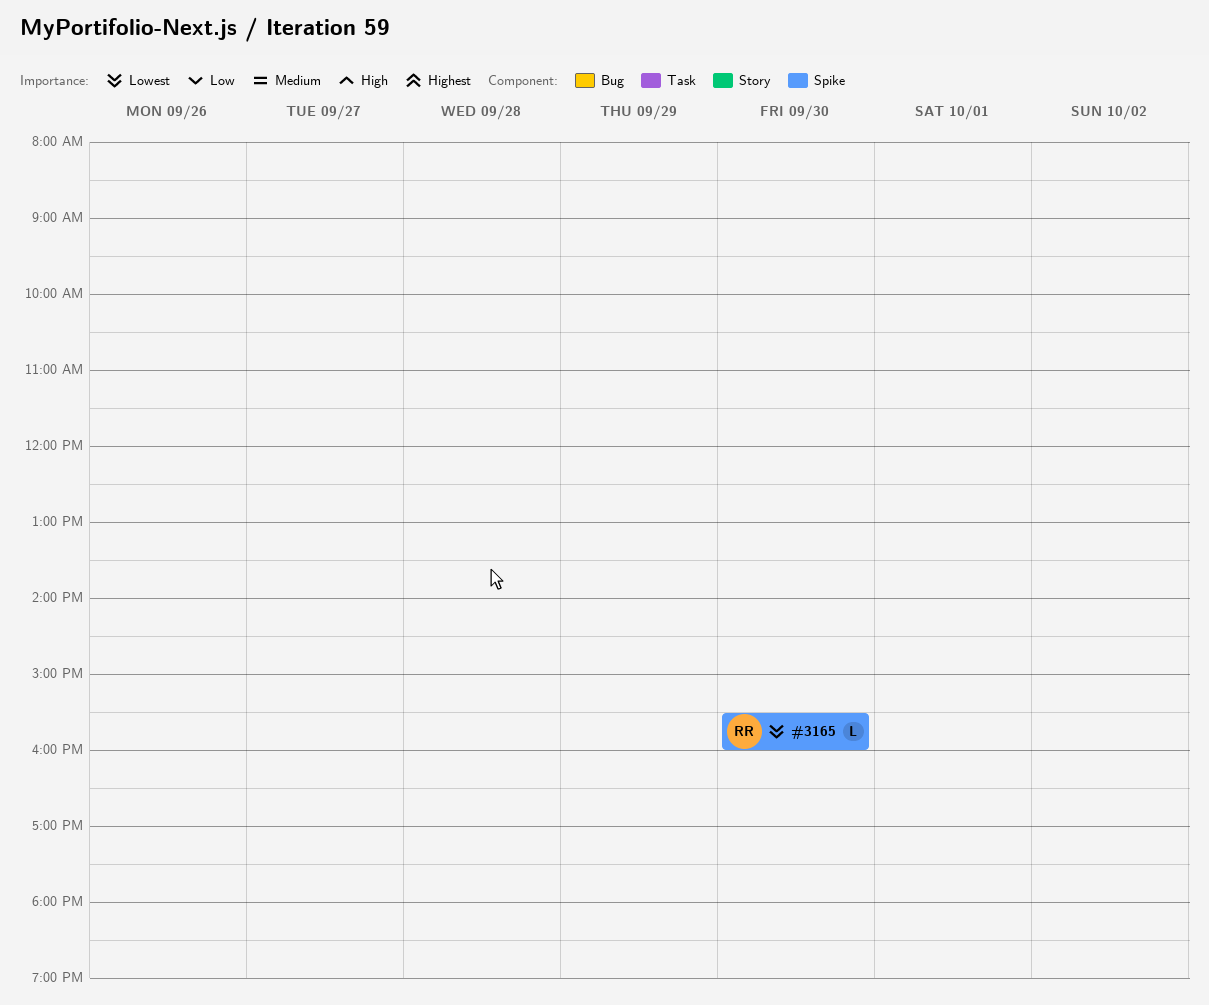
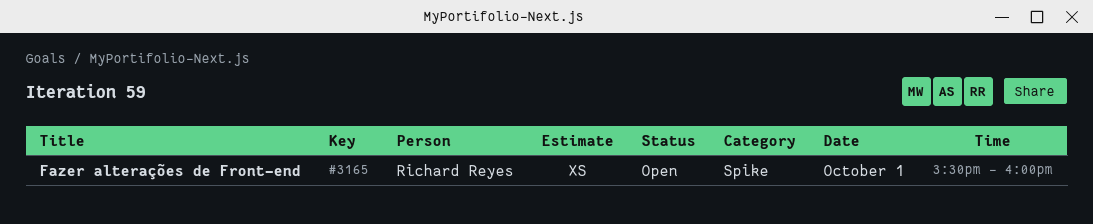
#3165, estimate: L -> XS
#3165, day: Sep 30 -> Oct 1

